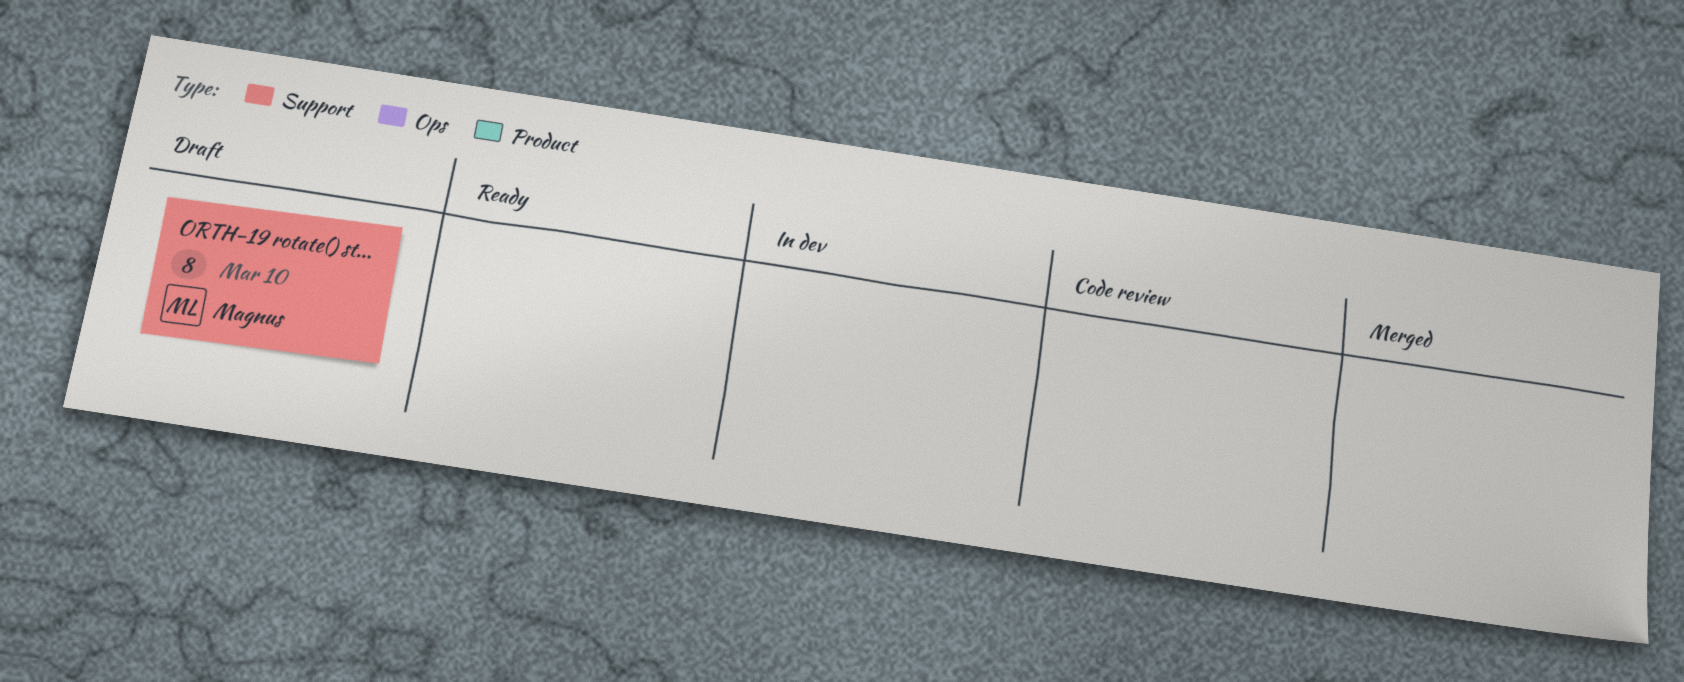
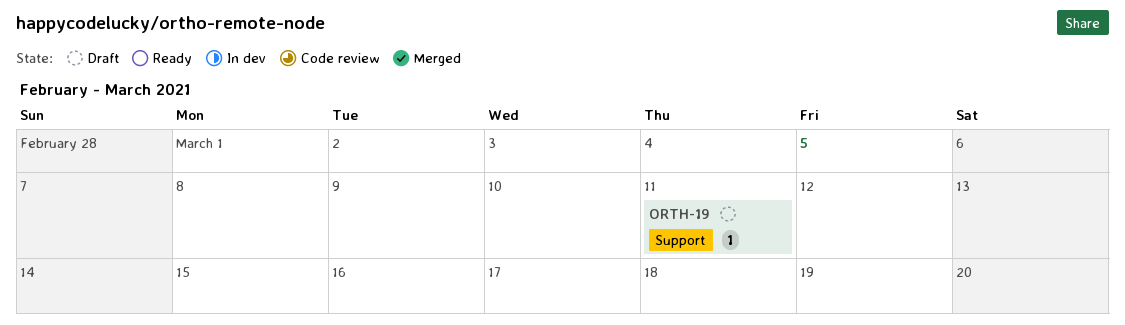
ORTH-19, estimate: 8 -> 1
ORTH-19, due: Mar 10 -> Mar 11

